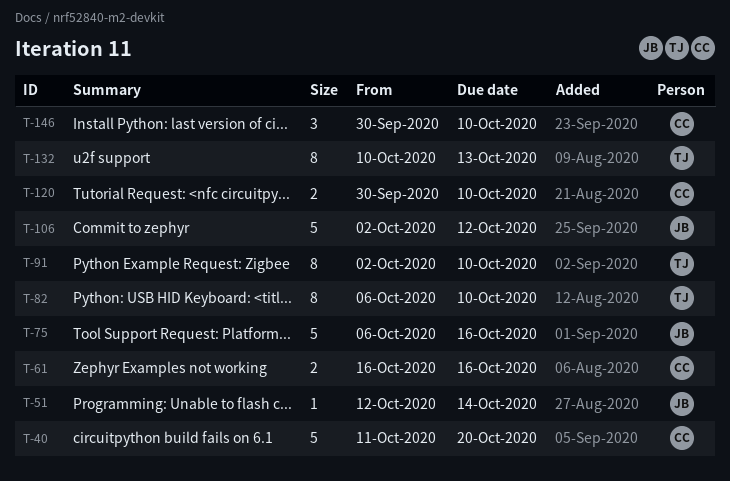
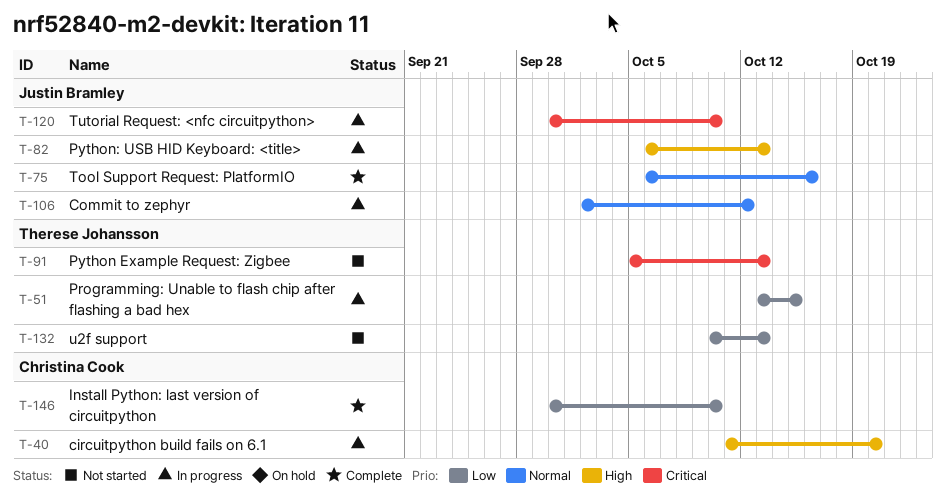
T-51, owner: Justin Bramley -> Therese Johansson
T-51, start: Oct 12 -> Oct 13
T-51, due: Oct 14 -> Oct 15
T-61: present -> none
T-82, owner: Therese Johansson -> Justin Bramley
T-82, due: Oct 10 -> Oct 13
T-91, start: Oct 2 -> Oct 5
T-91, due: Oct 10 -> Oct 13
T-120, owner: Christina Cook -> Justin Bramley

